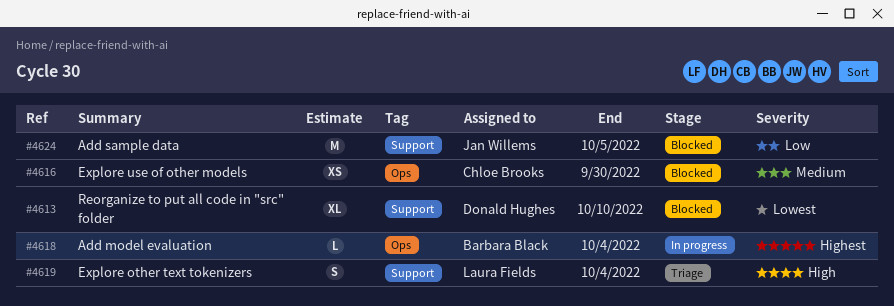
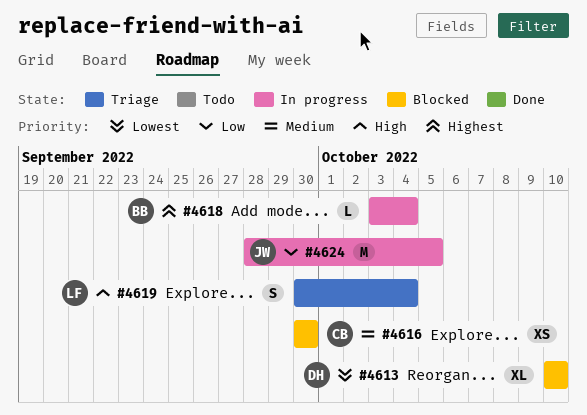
#4624, status: Blocked -> In progress

